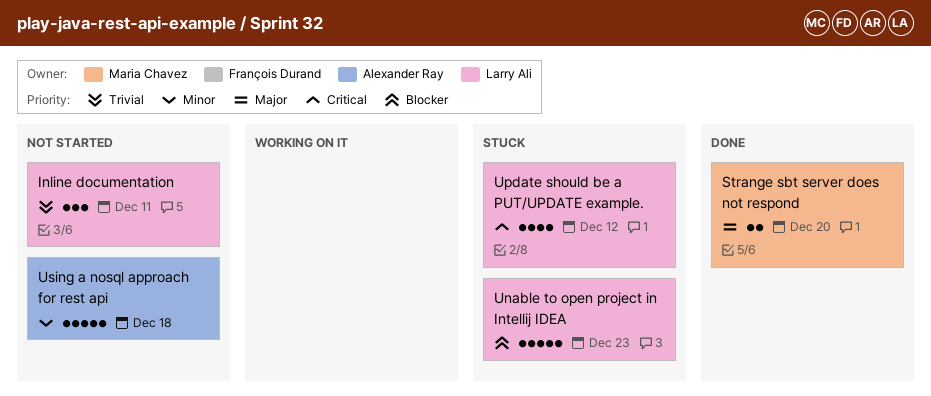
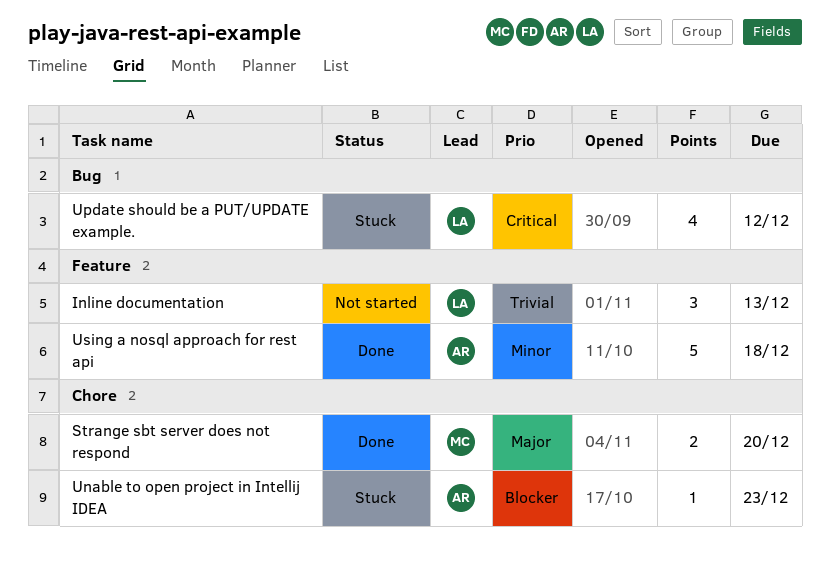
Inline documentation, due: Dec 11 -> Dec 13
Unable to open project in Intellij IDEA, owner: Larry Ali -> Alexander Ray
Unable to open project in Intellij IDEA, estimate: 5 -> 1
Using a nosql approach for rest api, status: Not started -> Done

